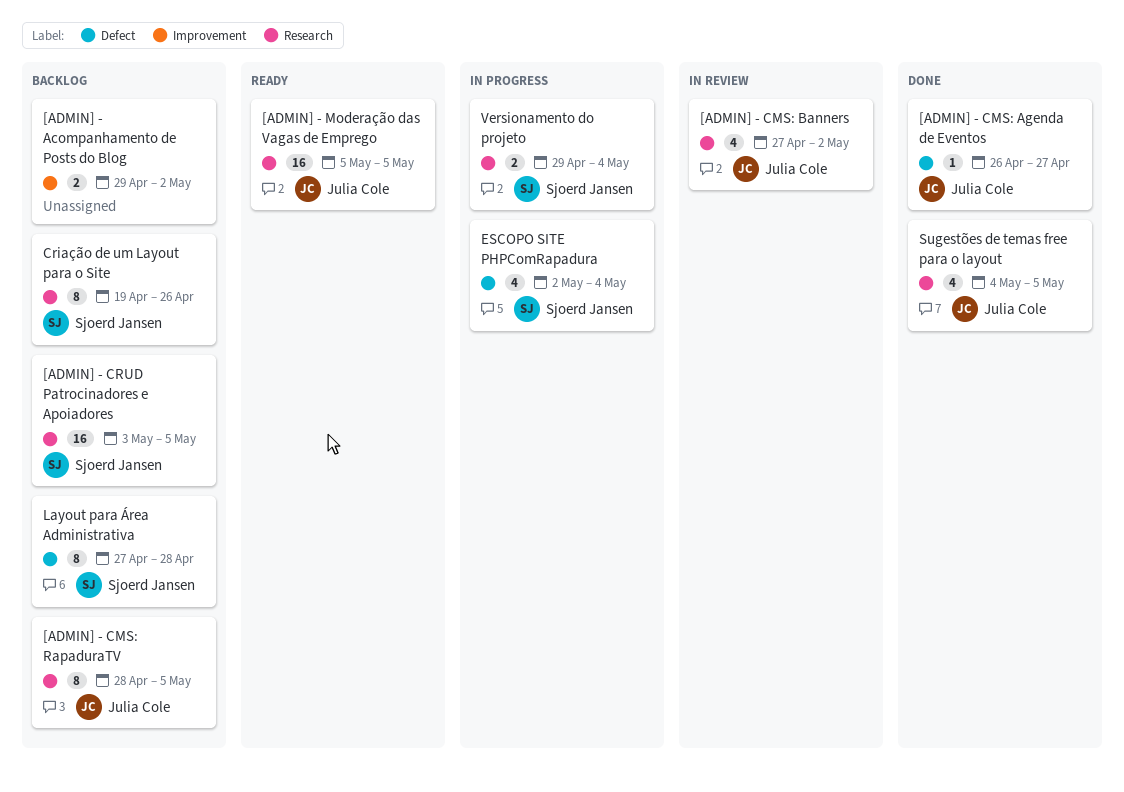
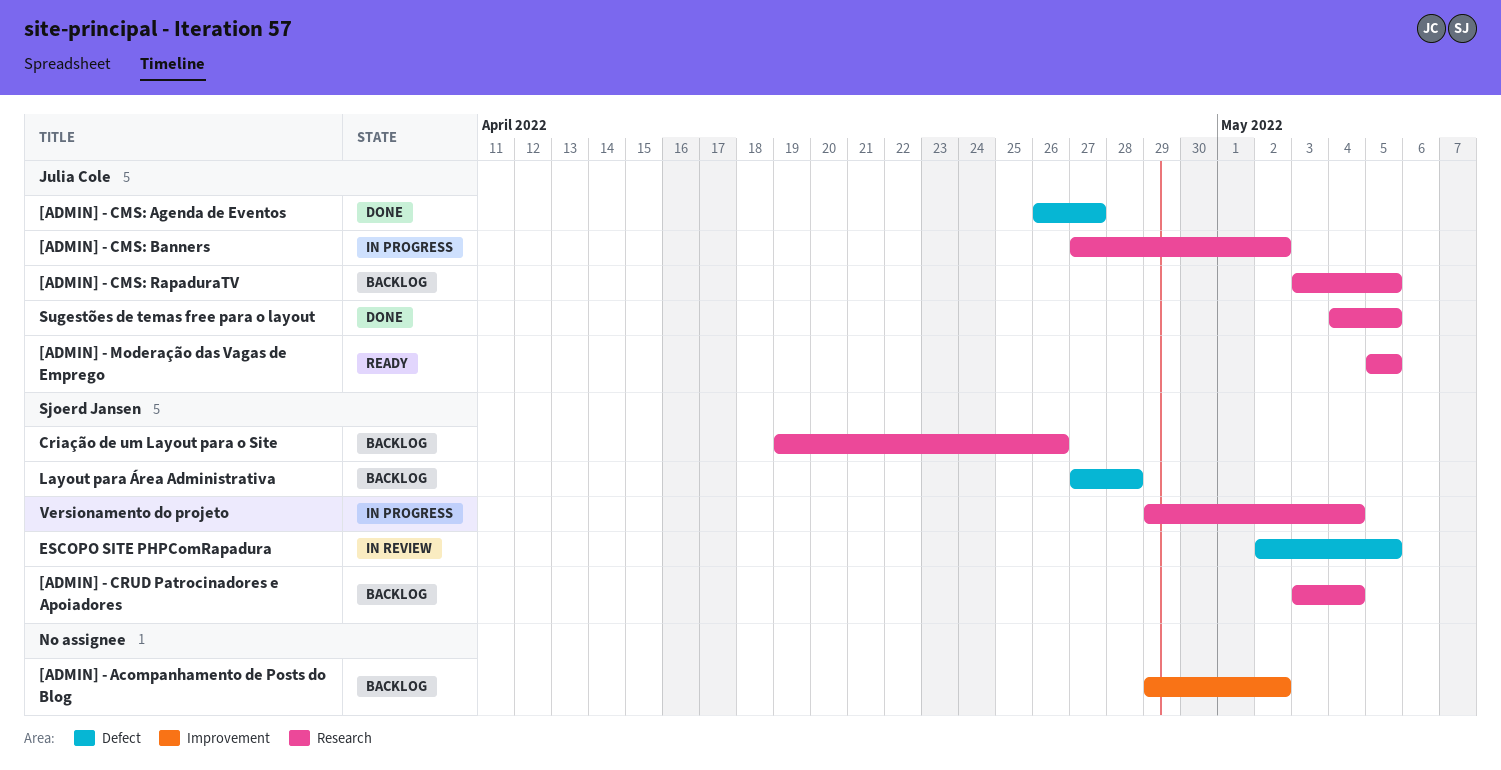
[ADMIN] - CMS: Banners, status: In review -> In progress
[ADMIN] - CMS: RapaduraTV, start: Apr 28 -> May 3
[ADMIN] - CRUD Patrocinadores e Apoiadores, due: May 5 -> May 4
ESCOPO SITE PHPComRapadura, status: In progress -> In review
ESCOPO SITE PHPComRapadura, due: May 4 -> May 5

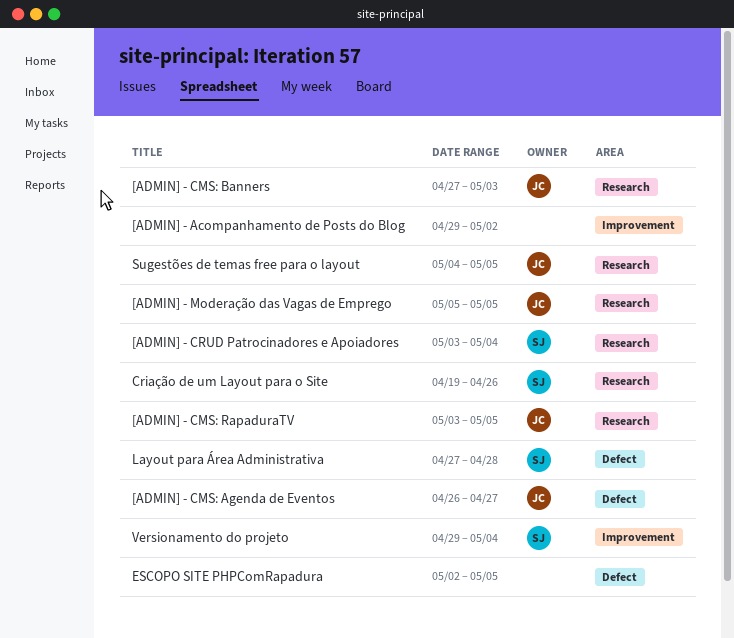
[ADMIN] - CMS: Banners, due: May 2 -> May 3
ESCOPO SITE PHPComRapadura, owner: Sjoerd Jansen -> none
Versionamento do projeto, label: Research -> Improvement

